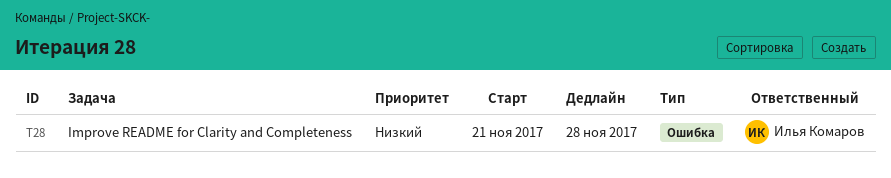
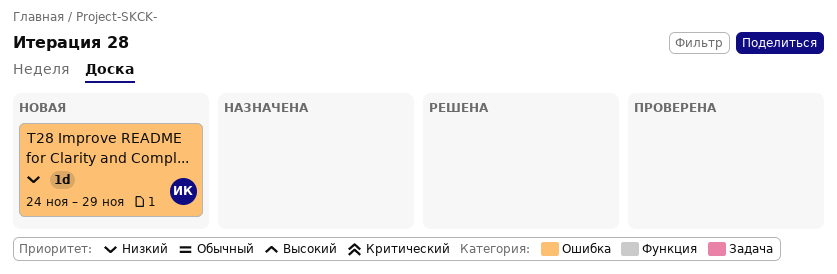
T28, start: Nov 21 -> Nov 24
T28, due: Nov 28 -> Nov 29

